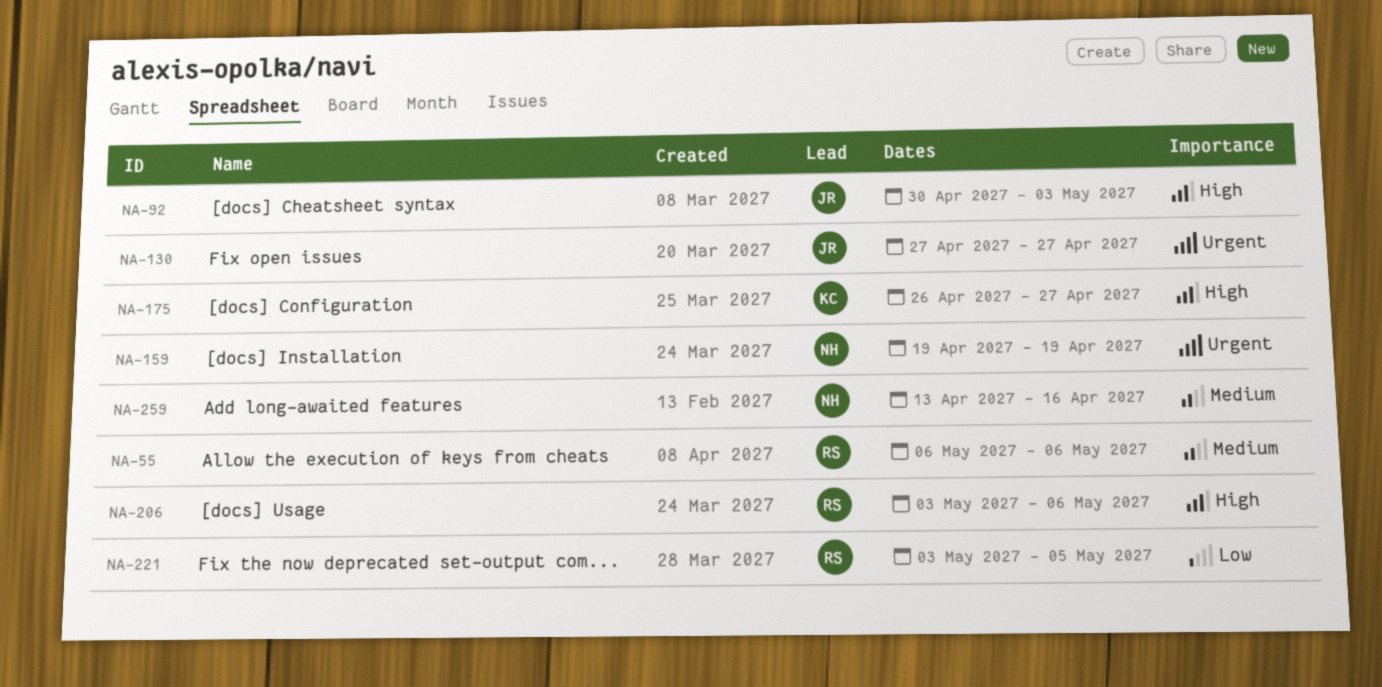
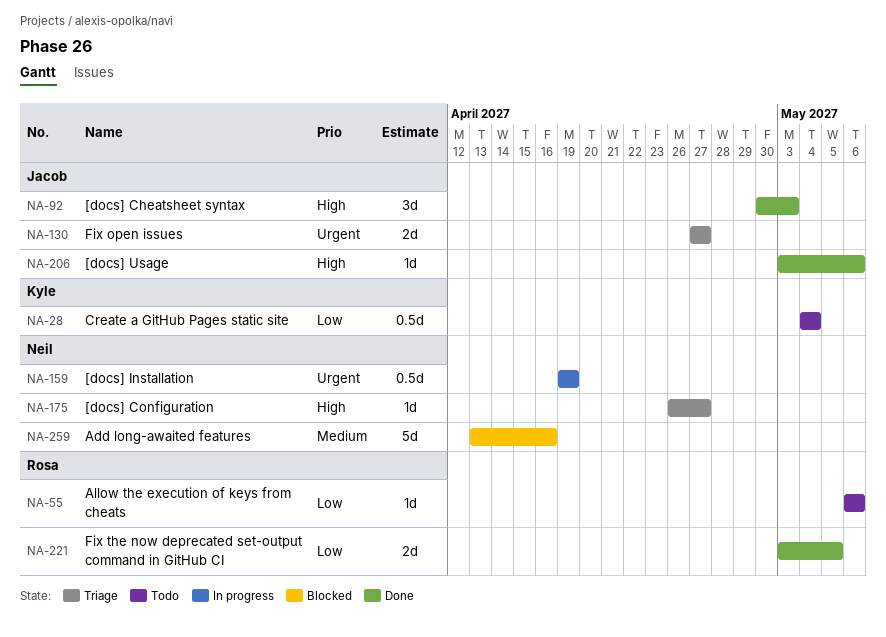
NA-28: none -> present
NA-55, priority: Medium -> Low
NA-175, owner: Kyle -> Neil
NA-206, owner: Rosa -> Jacob

